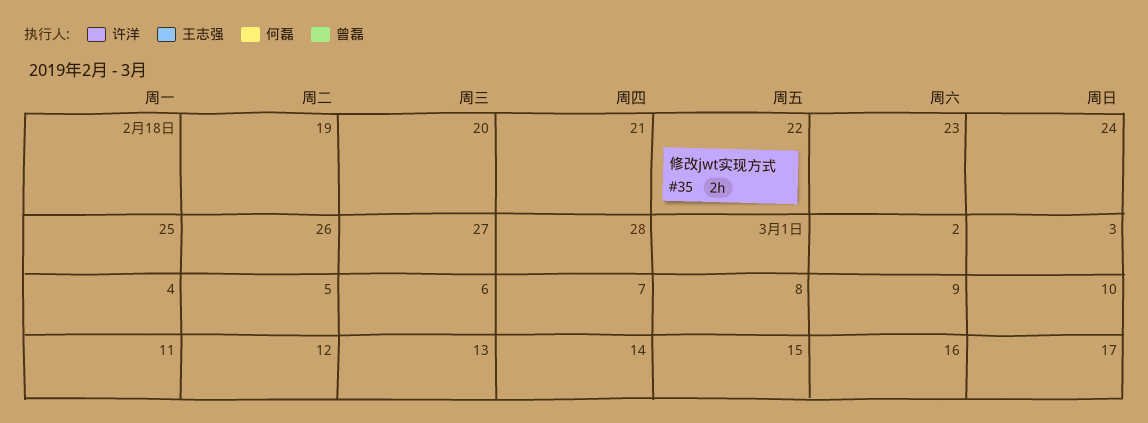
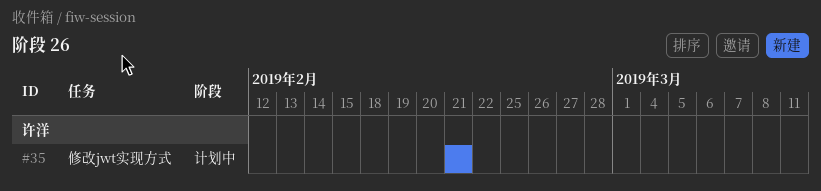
#35, due: Feb 22 -> Feb 21

